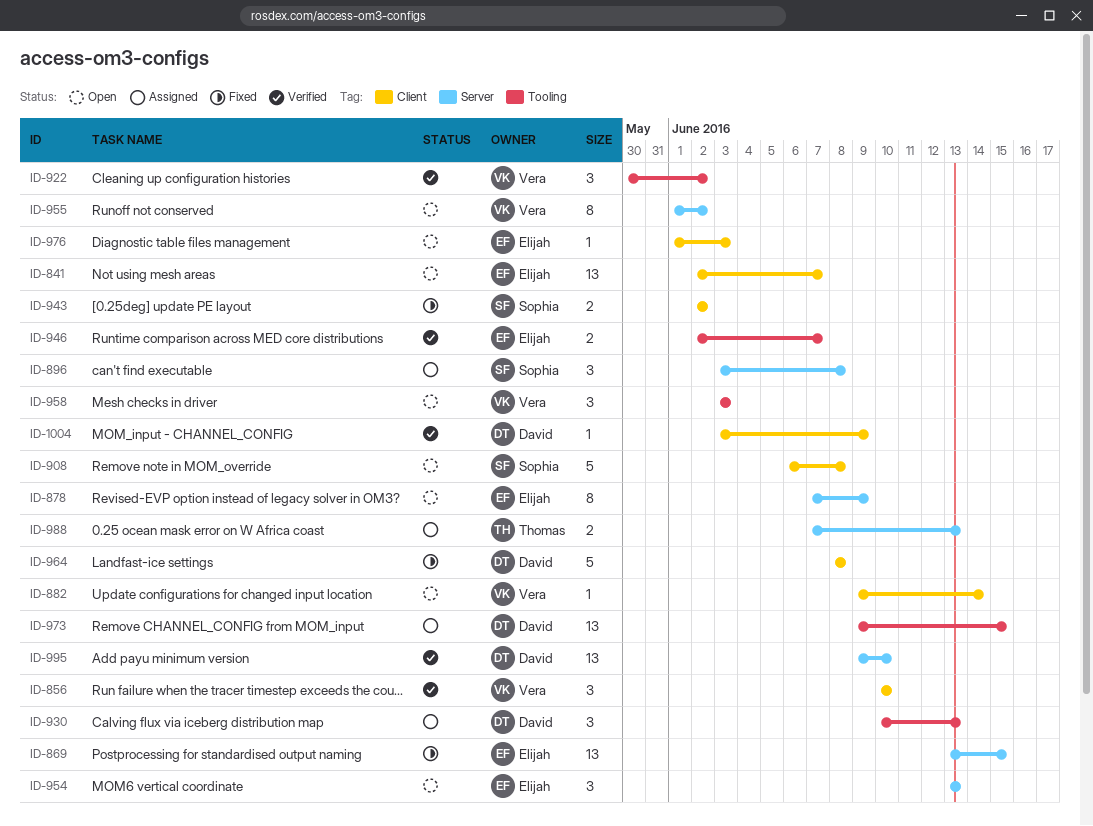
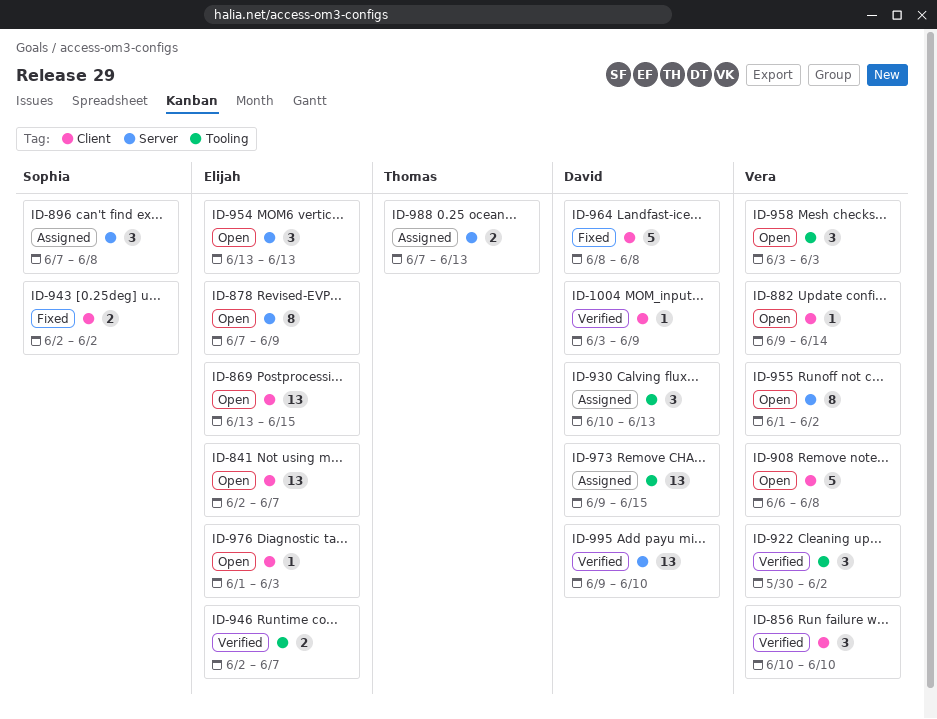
ID-869, status: Fixed -> Open
ID-869, label: Server -> Client
ID-896, start: Jun 3 -> Jun 7
ID-908, owner: Sophia -> Vera

